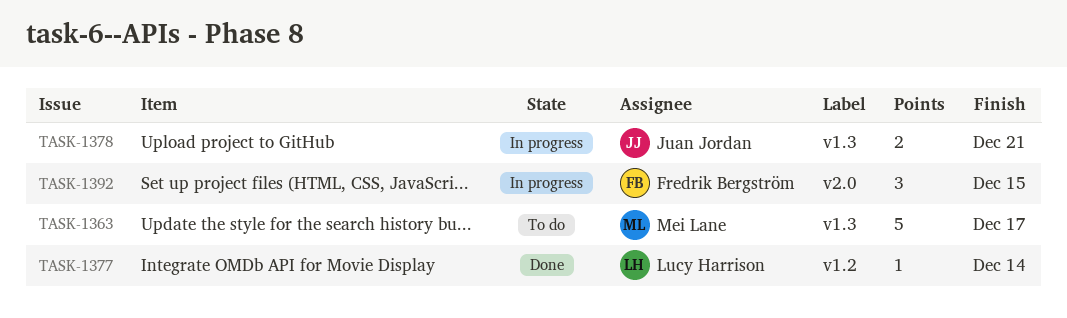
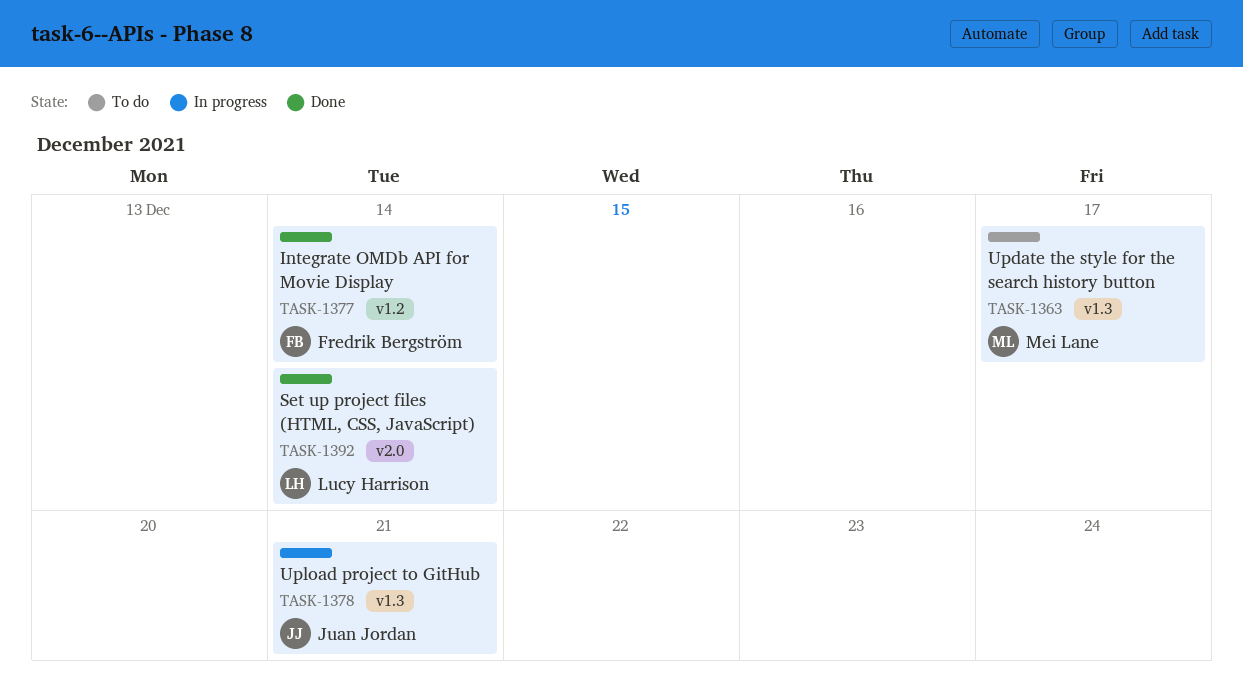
TASK-1377, owner: Lucy Harrison -> Fredrik Bergström
TASK-1392, status: In progress -> Done
TASK-1392, owner: Fredrik Bergström -> Lucy Harrison
TASK-1392, due: Dec 15 -> Dec 14

